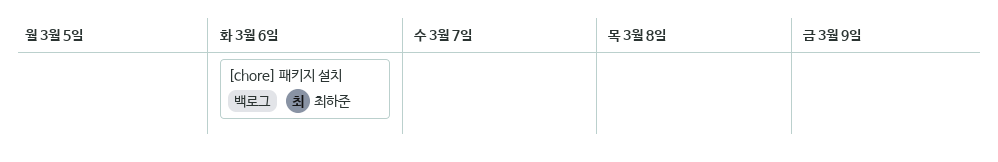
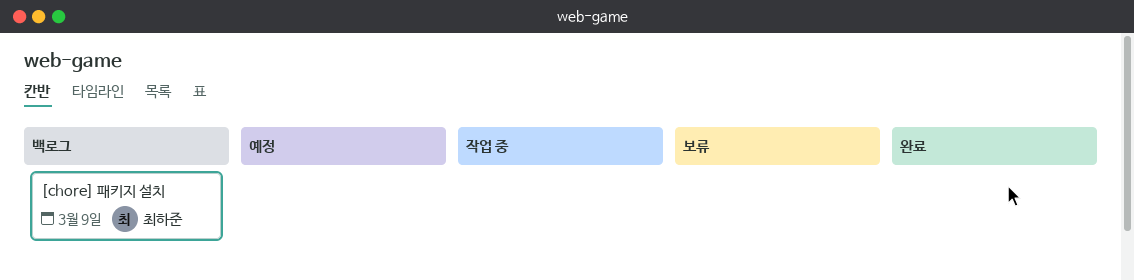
[chore] 패키지 설치, due: Mar 6 -> Mar 9

